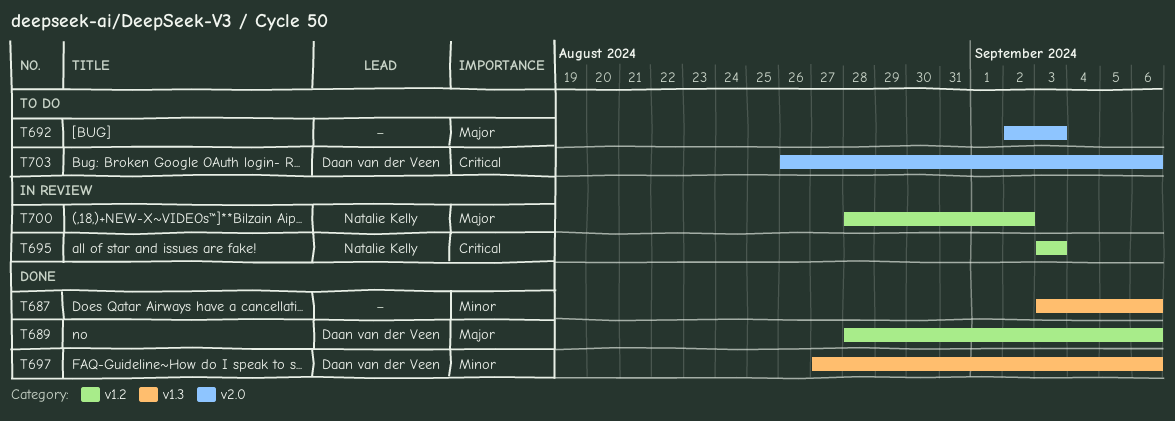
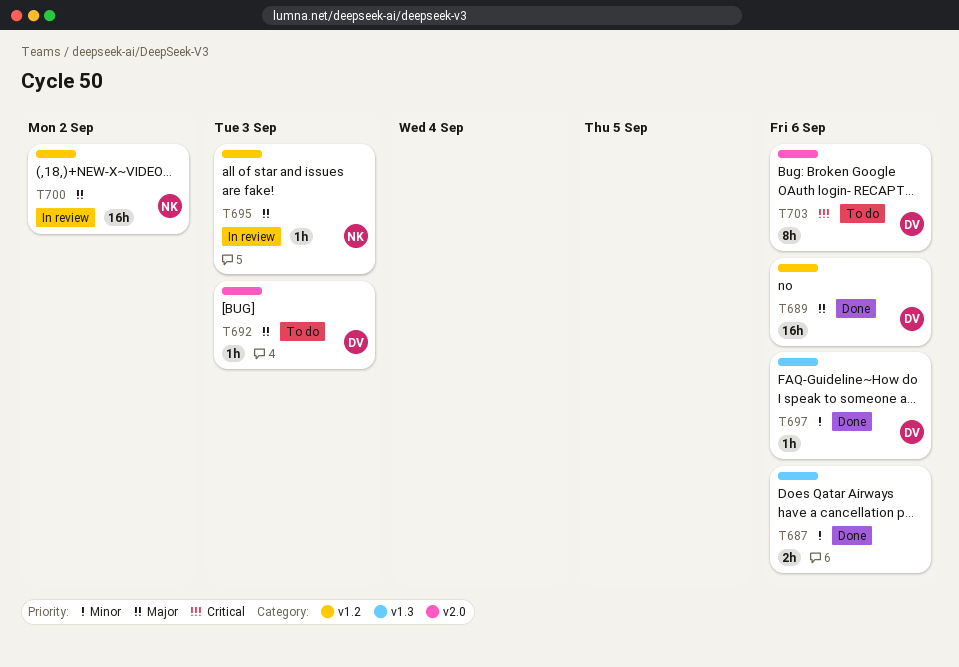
T692, owner: none -> Daan van der Veen
T695, priority: Critical -> Major

